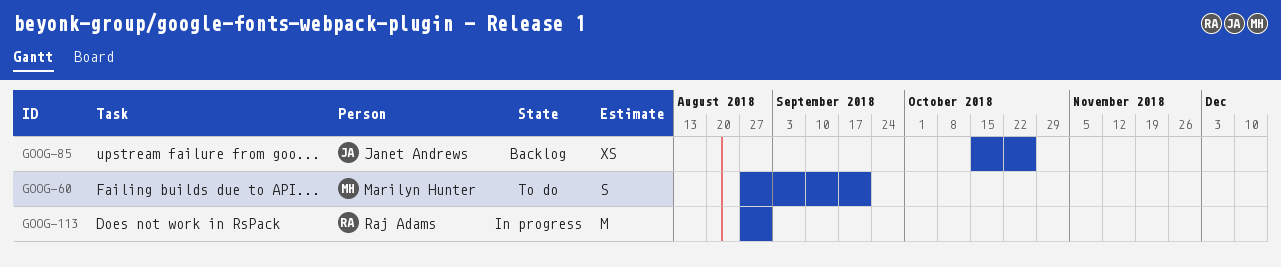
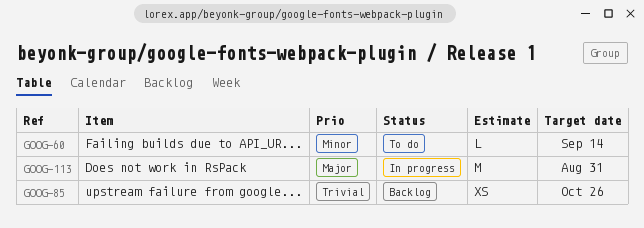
GOOG-60, estimate: S -> L
GOOG-60, due: Sep 21 -> Sep 14

